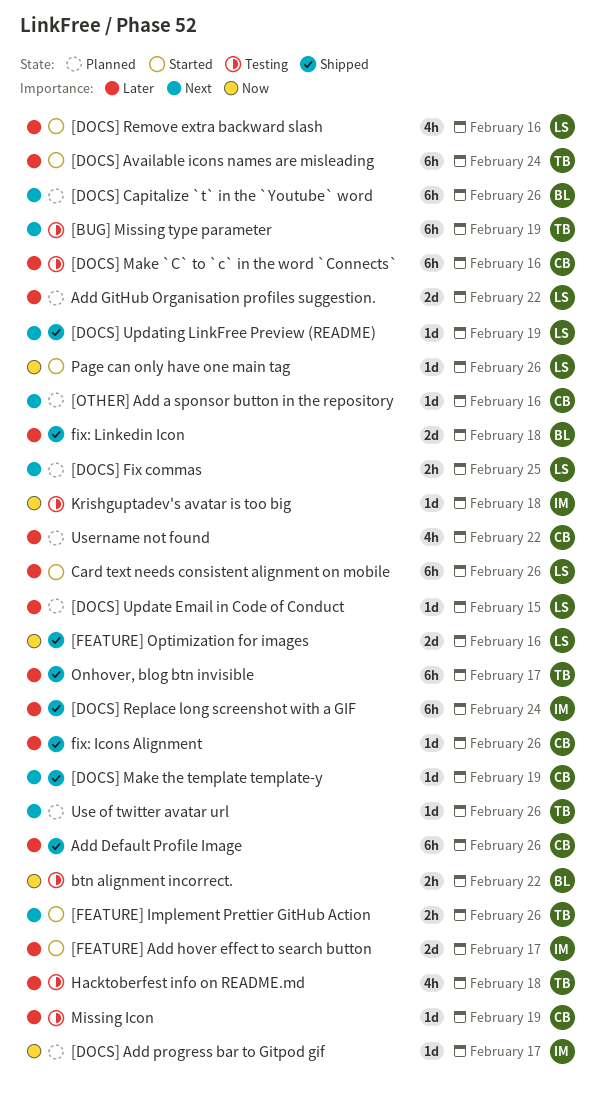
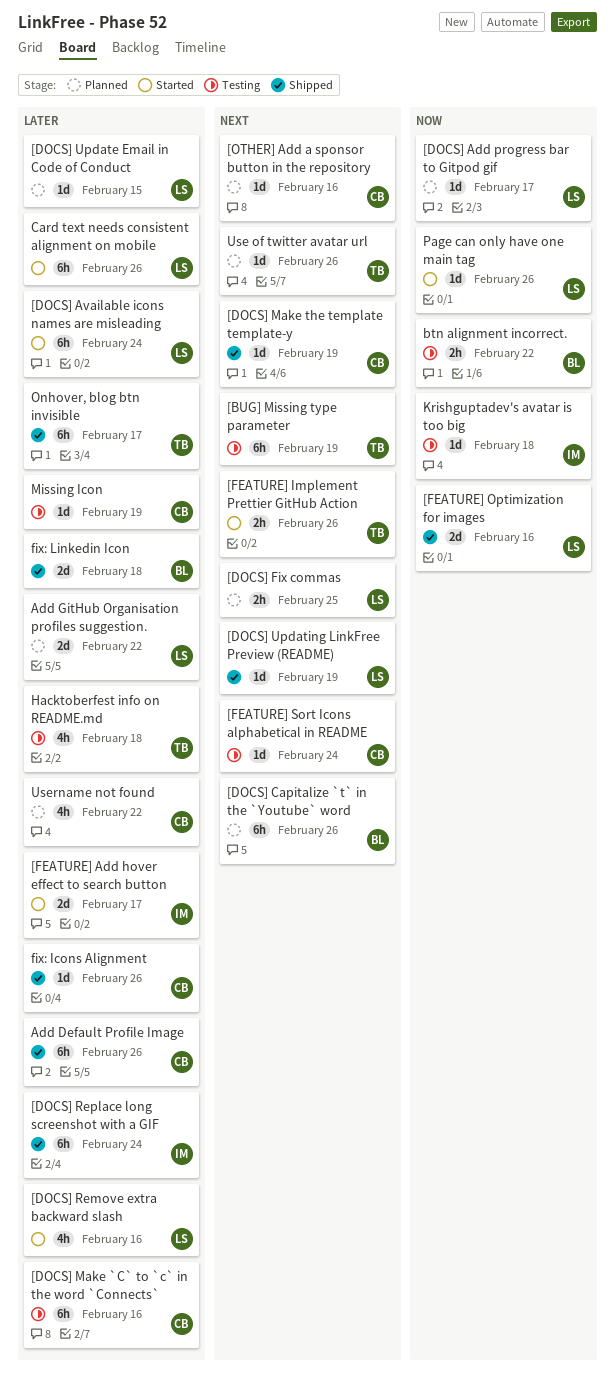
[DOCS] Add progress bar to Gitpod gif, owner: IM -> LS
[DOCS] Available icons names are misleading, owner: TB -> LS
[FEATURE] Sort Icons alphabetical in README: none -> present

